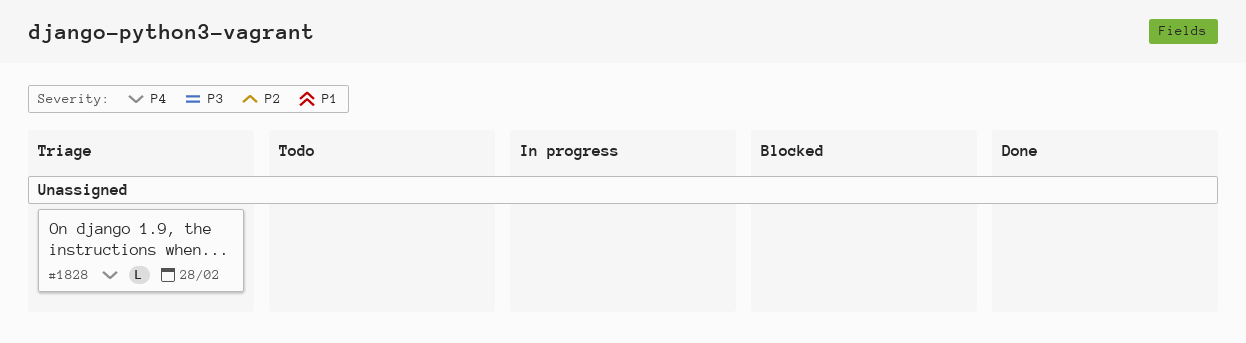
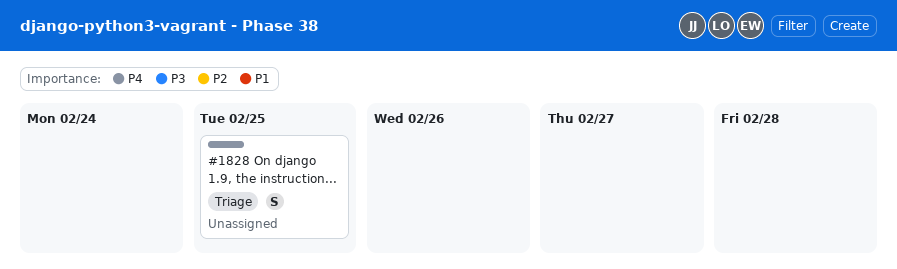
#1828, estimate: L -> S
#1828, due: Feb 28 -> Feb 25

